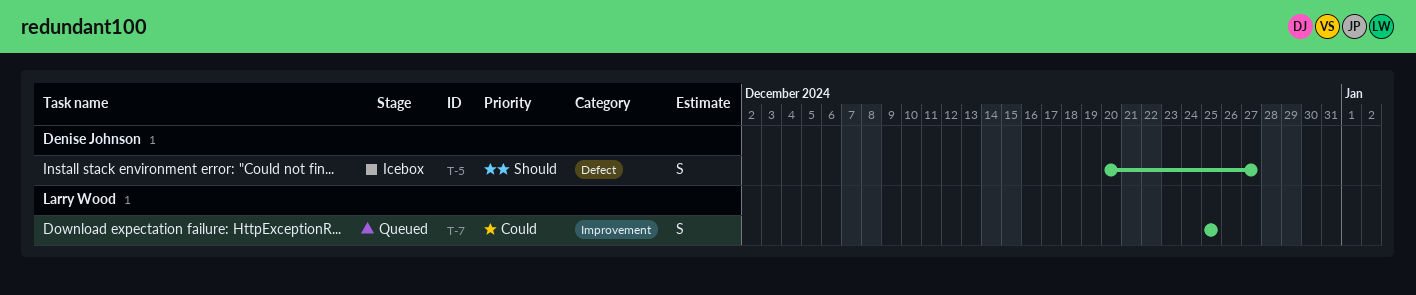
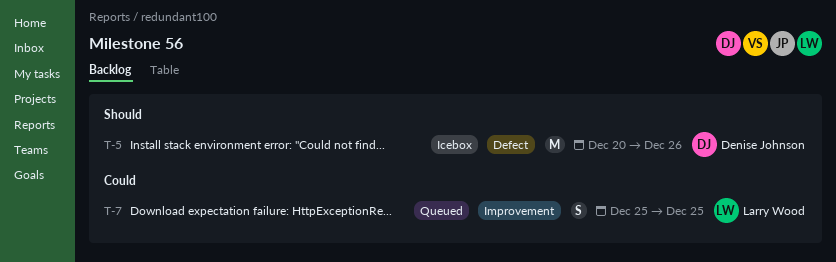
T-5, estimate: S -> M
T-5, due: Dec 27 -> Dec 26

